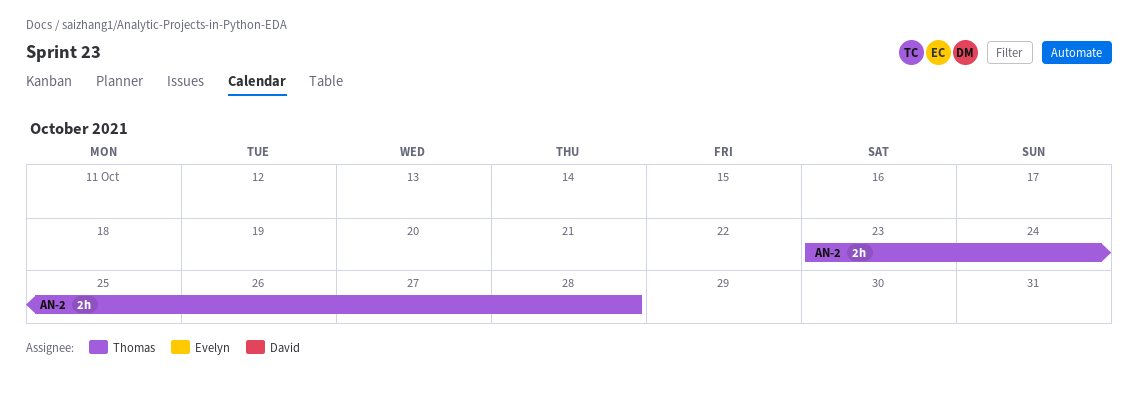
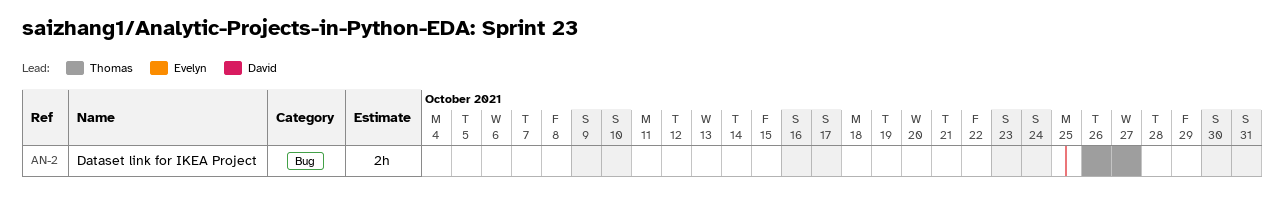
AN-2, start: Oct 23 -> Oct 26
AN-2, due: Oct 28 -> Oct 27

